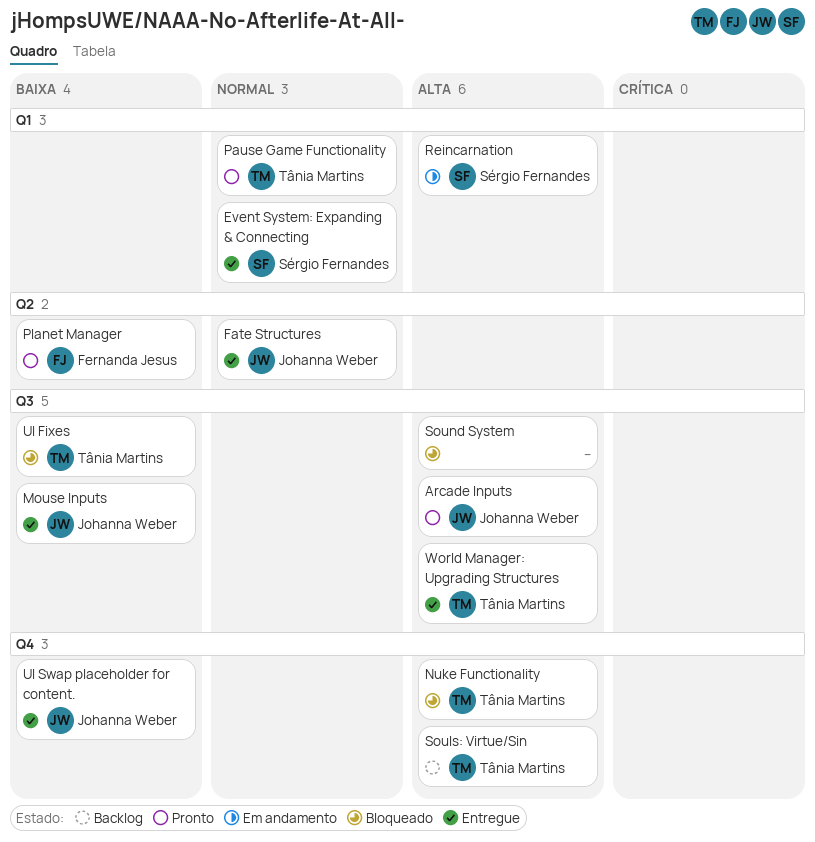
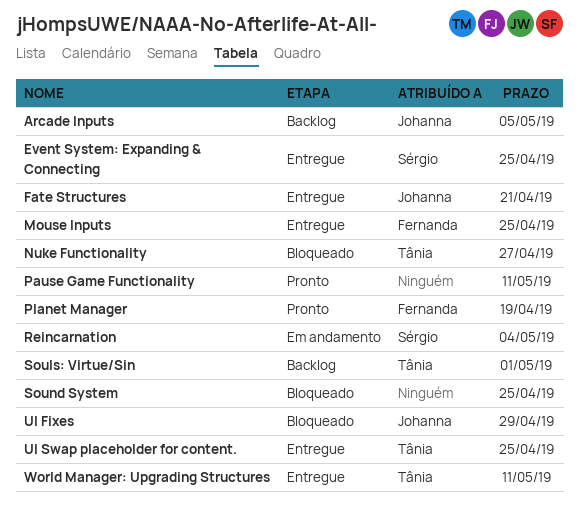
Arcade Inputs, status: Pronto -> Backlog
Mouse Inputs, owner: Johanna Weber -> Fernanda Jesus
Pause Game Functionality, owner: Tânia Martins -> none
UI Fixes, owner: Tânia Martins -> Johanna Weber
UI Swap placeholder for content., owner: Johanna Weber -> Tânia Martins

